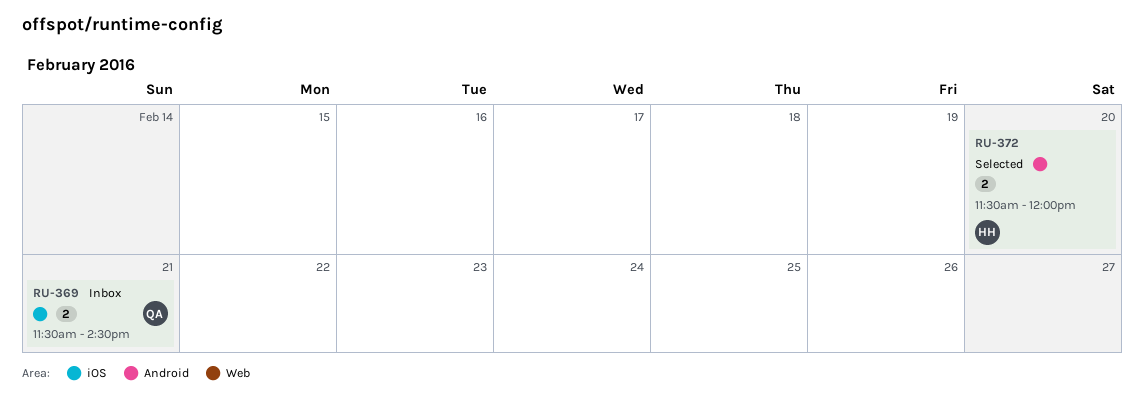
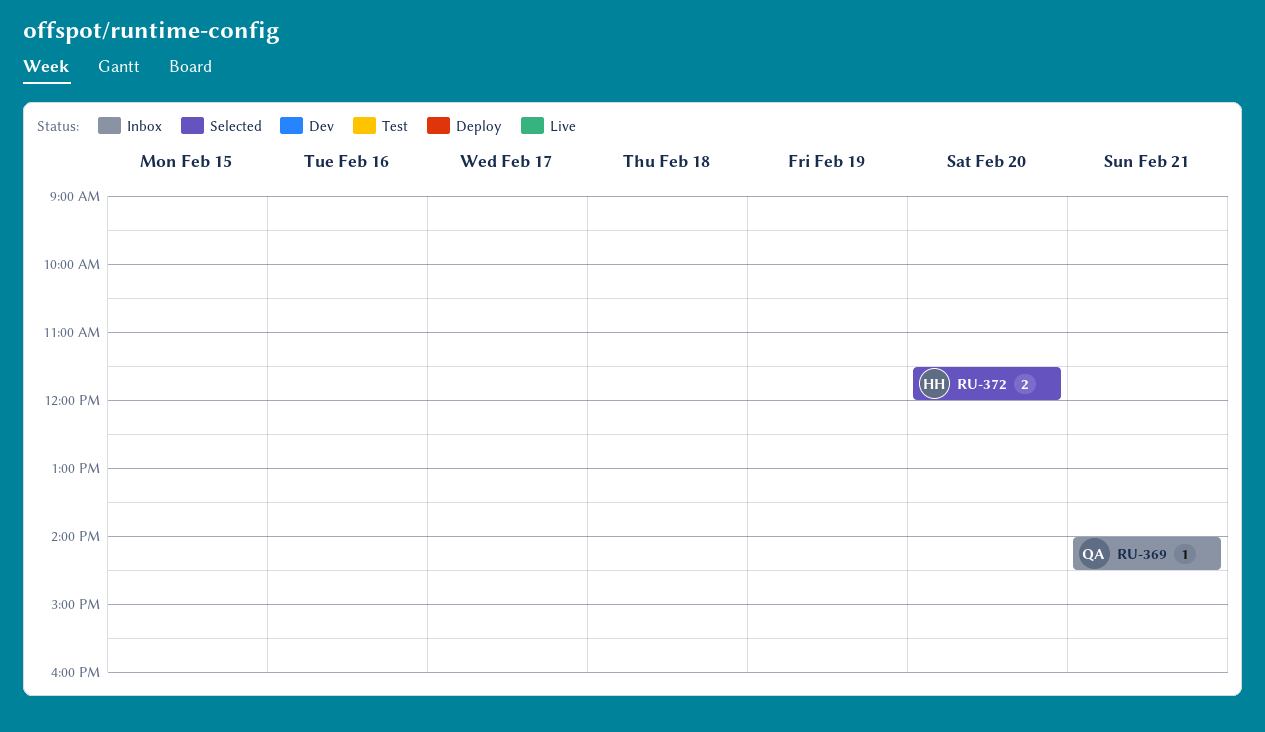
RU-369, estimate: 2 -> 1
RU-369, begins: 11:30 -> 14:00

